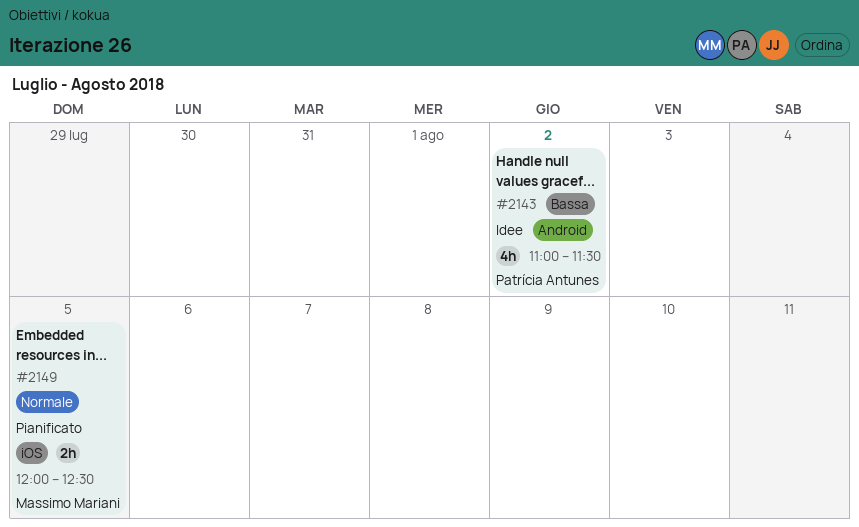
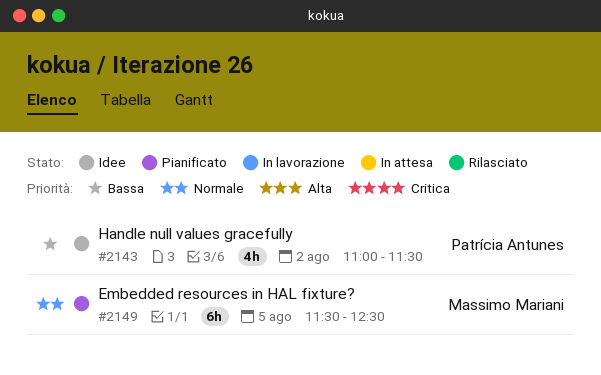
#2149, estimate: 2h -> 6h
#2149, begins: 12:00 -> 11:30

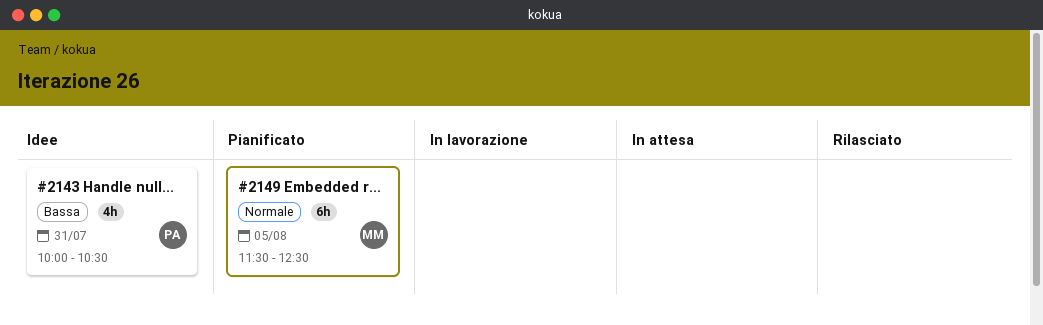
#2143, day: Aug 2 -> Jul 31
#2143, begins: 11:00 -> 10:00
#2143, ends: 11:30 -> 10:30

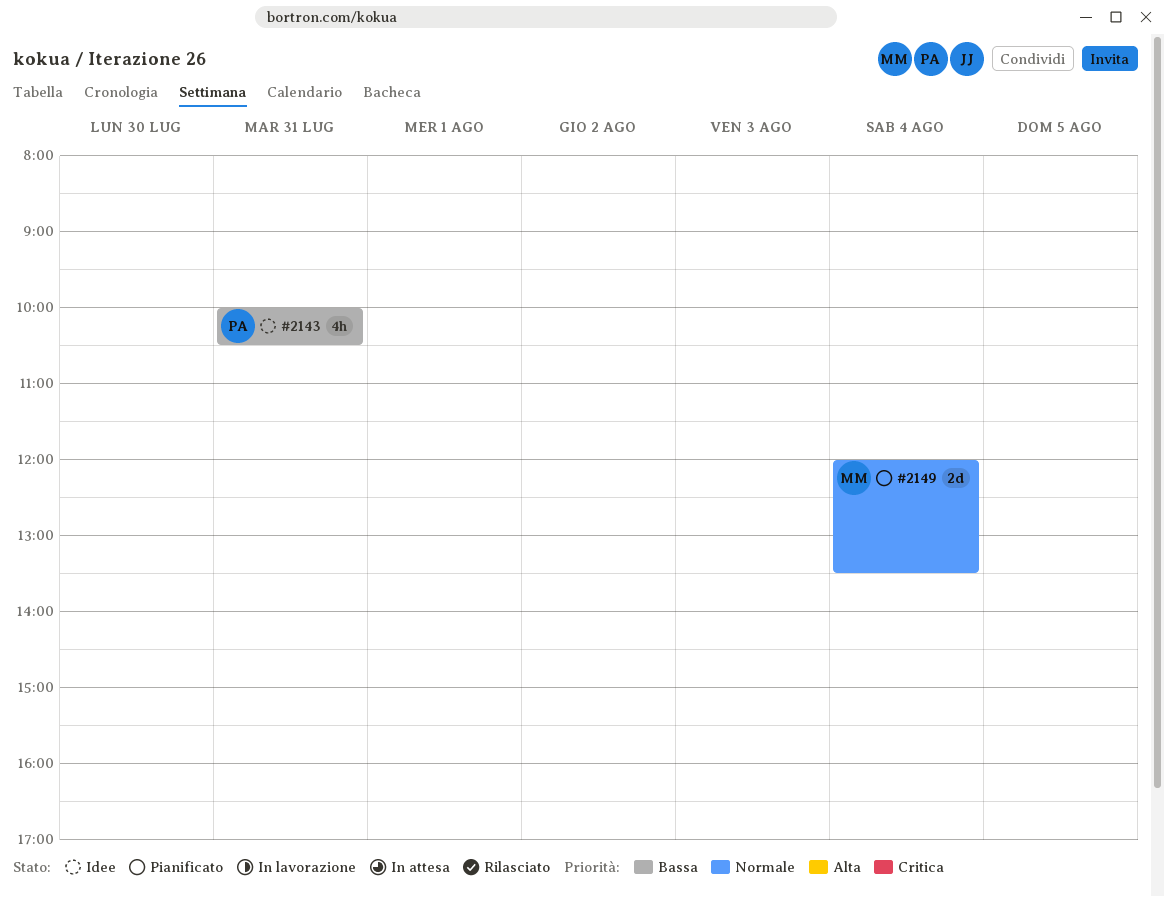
#2149, estimate: 6h -> 2d
#2149, day: Aug 5 -> Aug 4
#2149, begins: 11:30 -> 12:00
#2149, ends: 12:30 -> 13:30

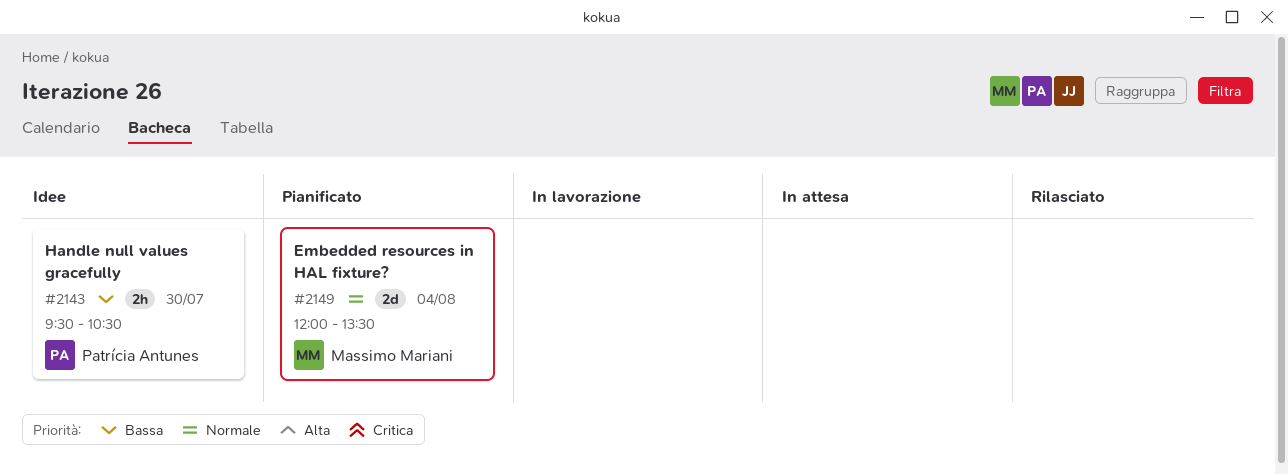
#2143, estimate: 4h -> 2h
#2143, day: Jul 31 -> Jul 30
#2143, begins: 10:00 -> 09:30

